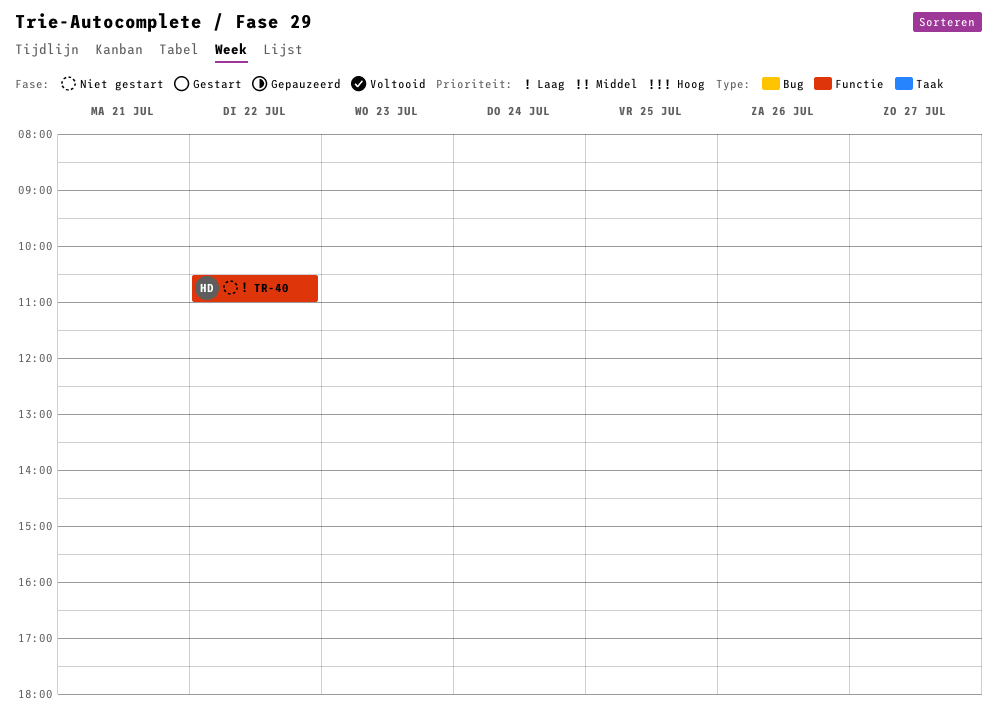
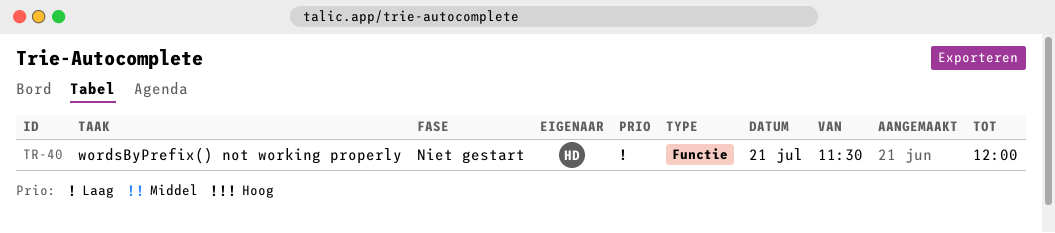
TR-40, day: Jul 22 -> Jul 21
TR-40, begins: 10:30 -> 11:30
TR-40, ends: 11:00 -> 12:00

